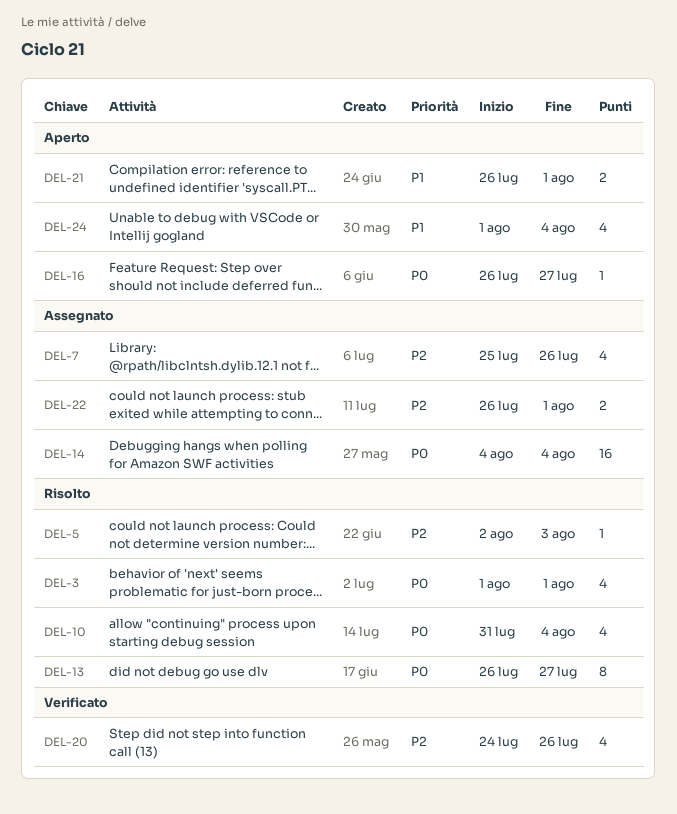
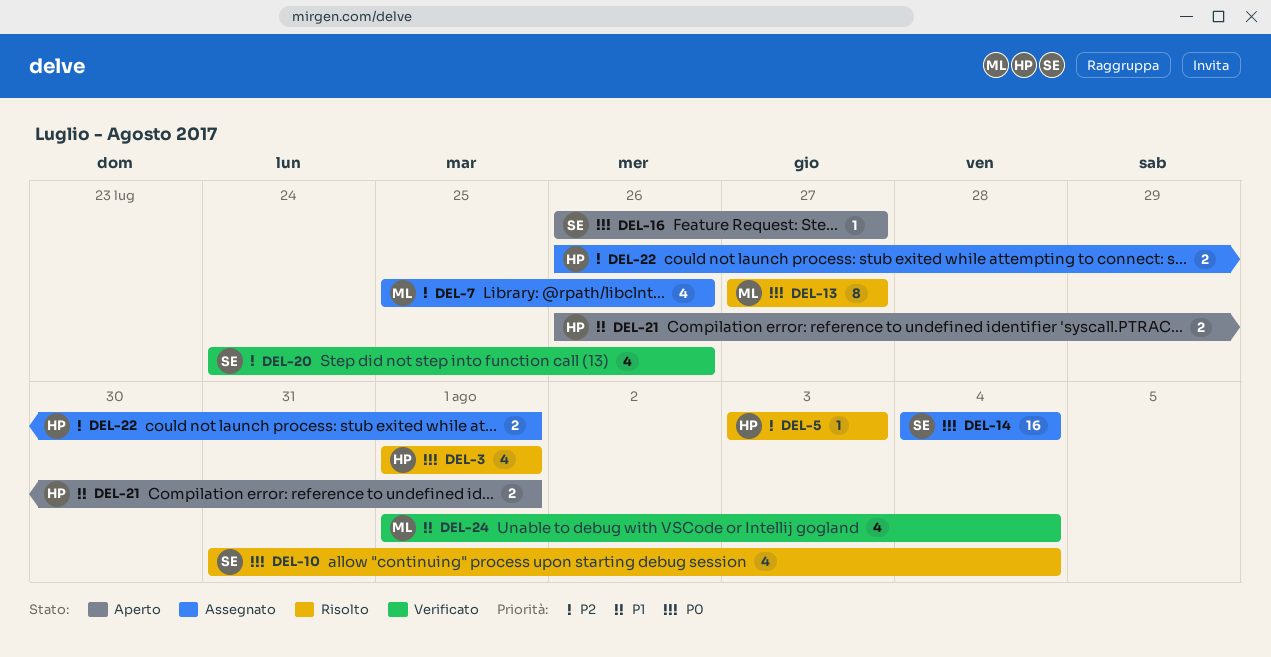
DEL-5, start: Aug 2 -> Aug 3
DEL-13, start: Jul 26 -> Jul 27
DEL-24, status: Aperto -> Verificato

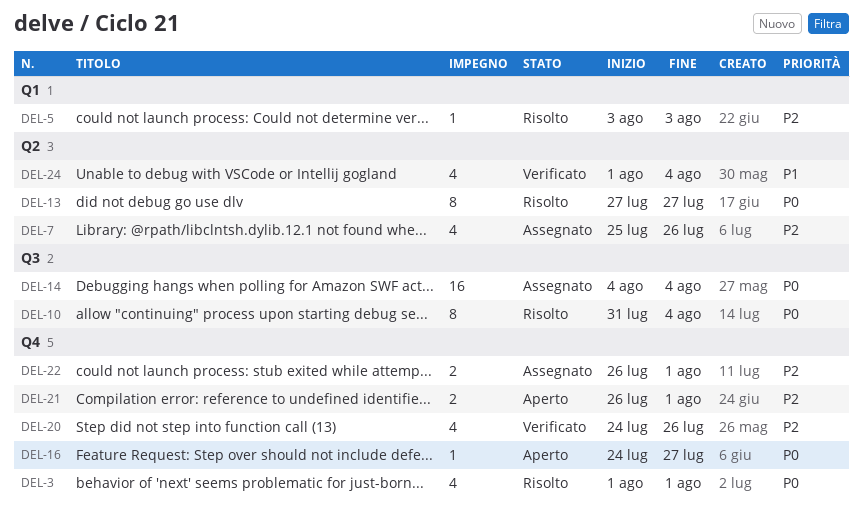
DEL-10, estimate: 4 -> 8
DEL-16, start: Jul 26 -> Jul 24
DEL-21, priority: P1 -> P2

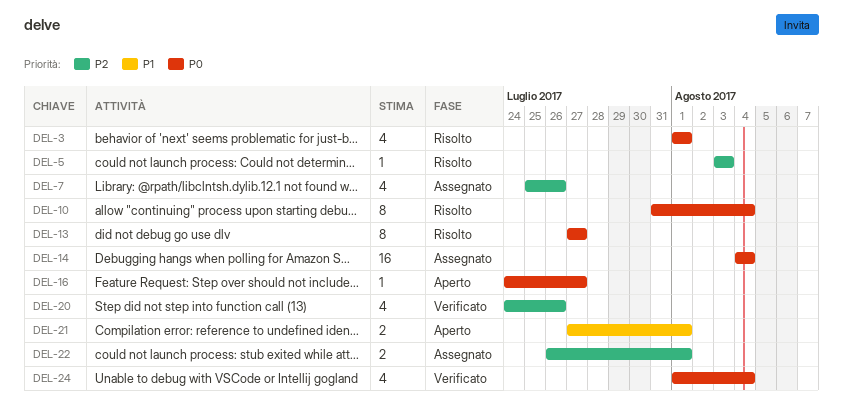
DEL-21, priority: P2 -> P1
DEL-21, start: Jul 26 -> Jul 27
DEL-24, priority: P1 -> P0

